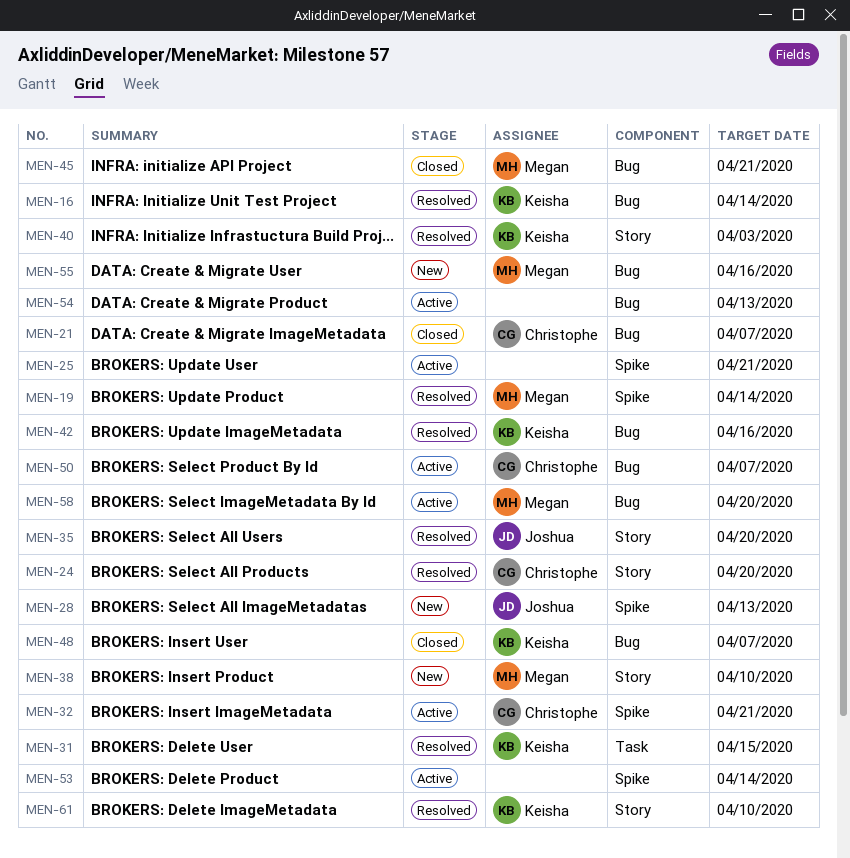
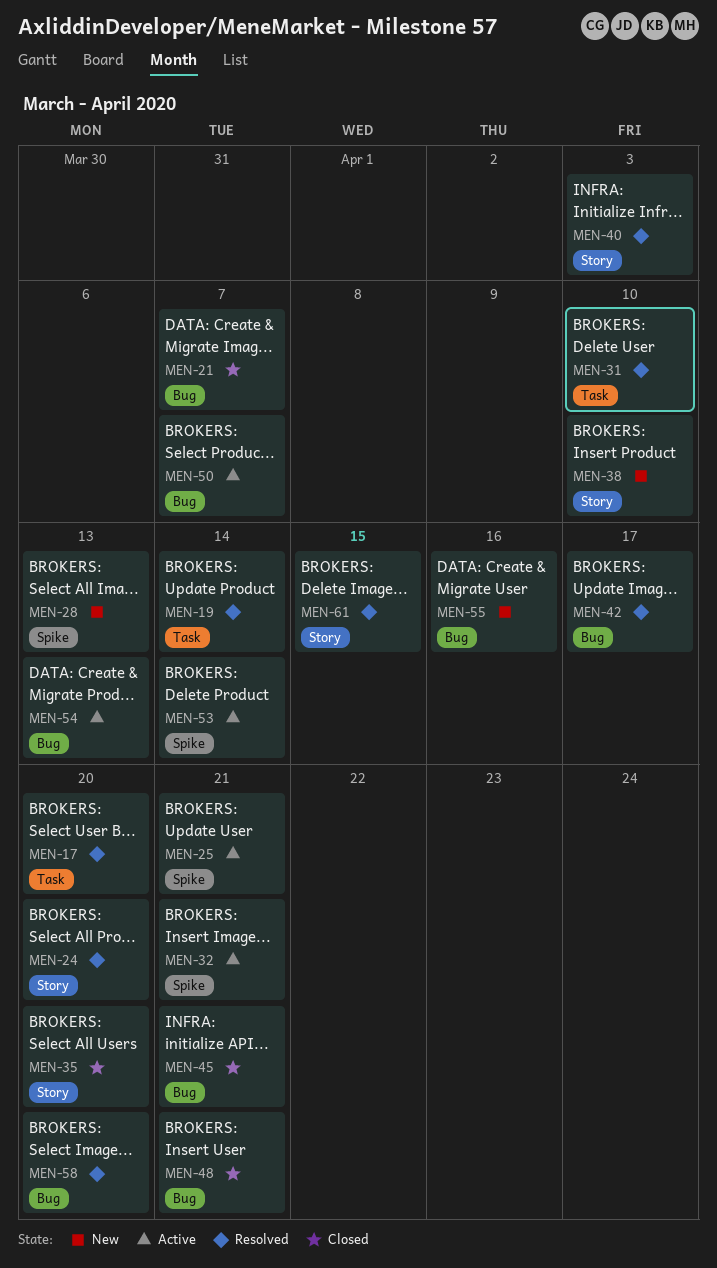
MEN-16: present -> none
MEN-17: none -> present
MEN-19, label: Spike -> Task
MEN-31, due: Apr 15 -> Apr 10
MEN-35, status: Resolved -> Closed
MEN-42, due: Apr 16 -> Apr 17
MEN-48, due: Apr 7 -> Apr 21
MEN-58, status: Active -> Resolved
MEN-61, due: Apr 10 -> Apr 15

